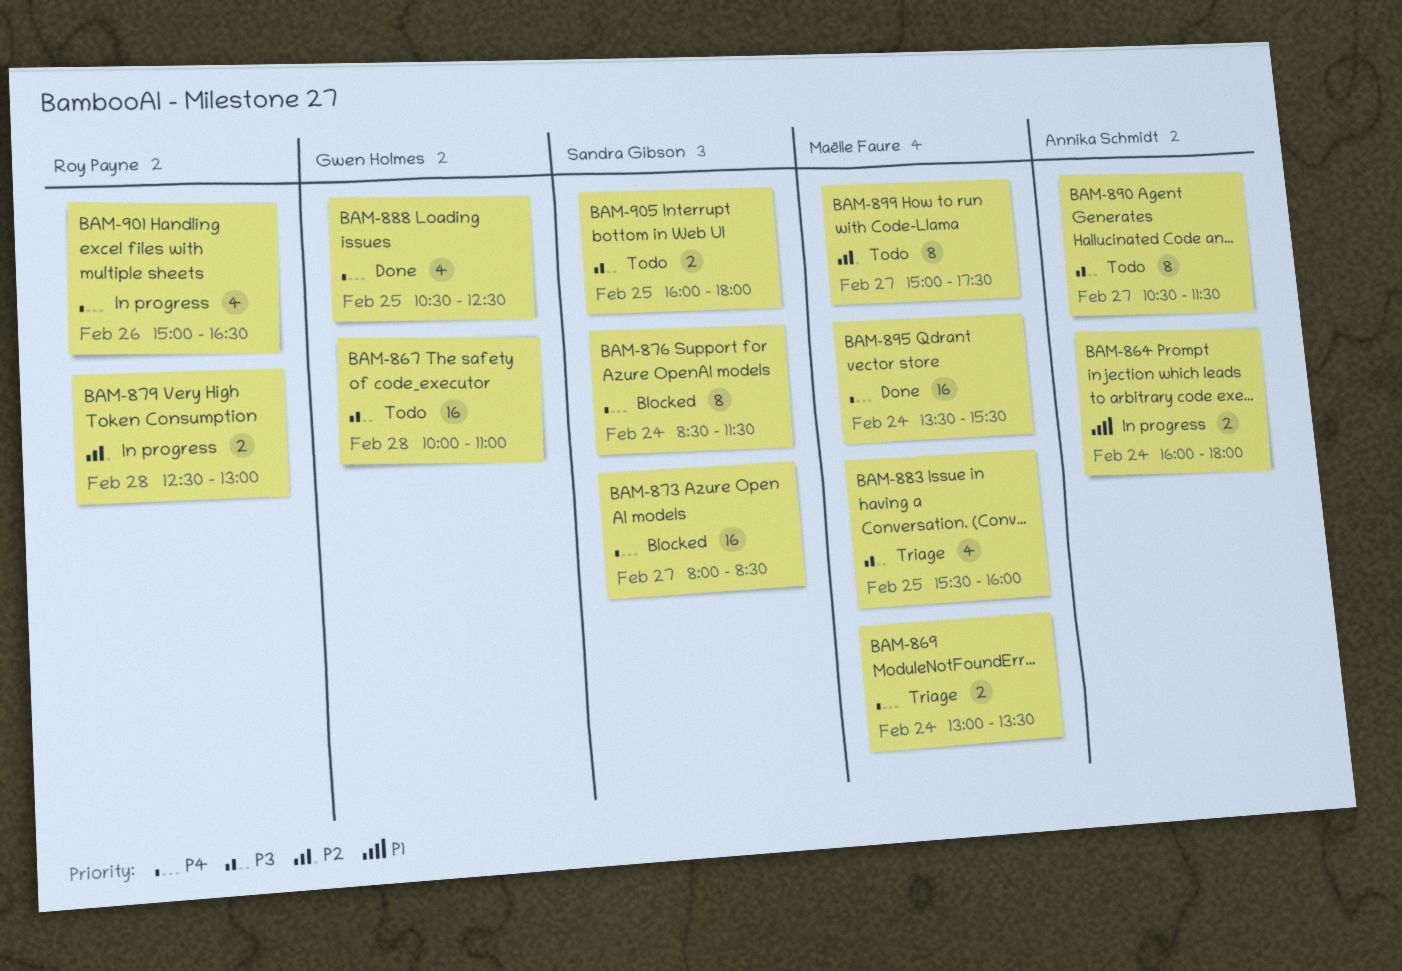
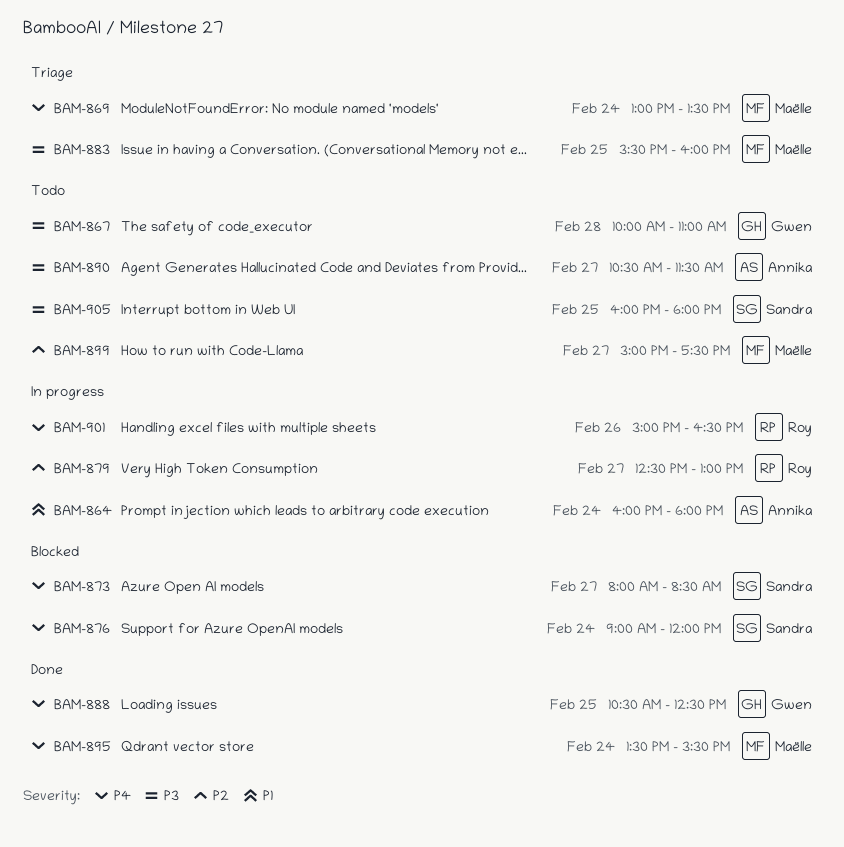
BAM-876, begins: 08:30 -> 09:00
BAM-876, ends: 11:30 -> 12:00
BAM-879, day: Feb 28 -> Feb 27

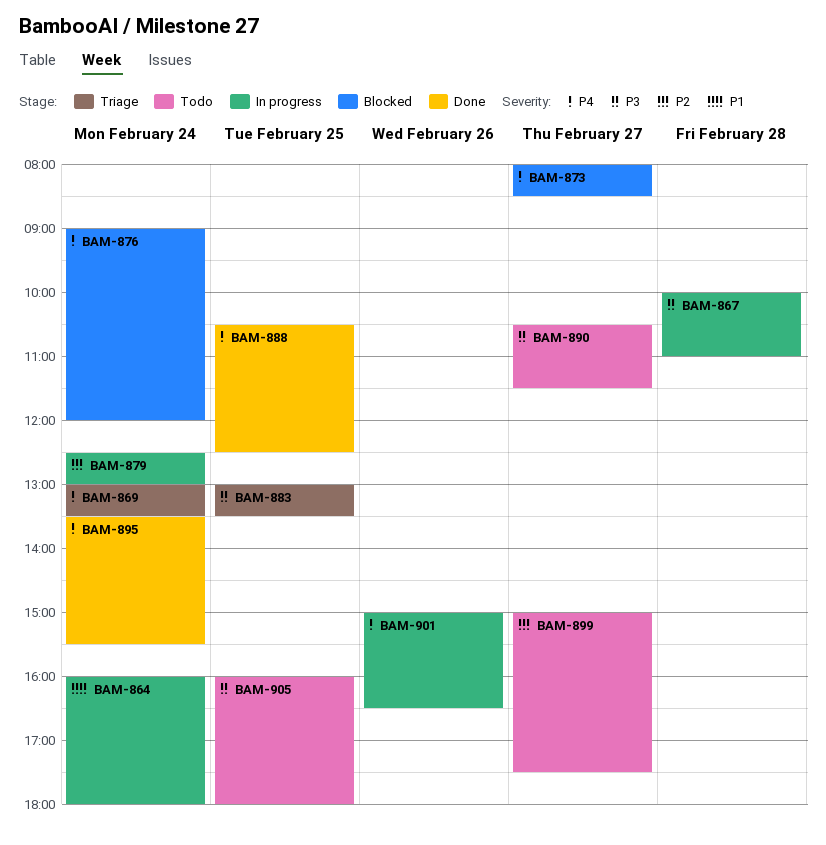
BAM-867, status: Todo -> In progress
BAM-879, day: Feb 27 -> Feb 24
BAM-883, begins: 15:30 -> 13:00
BAM-883, ends: 16:00 -> 13:30

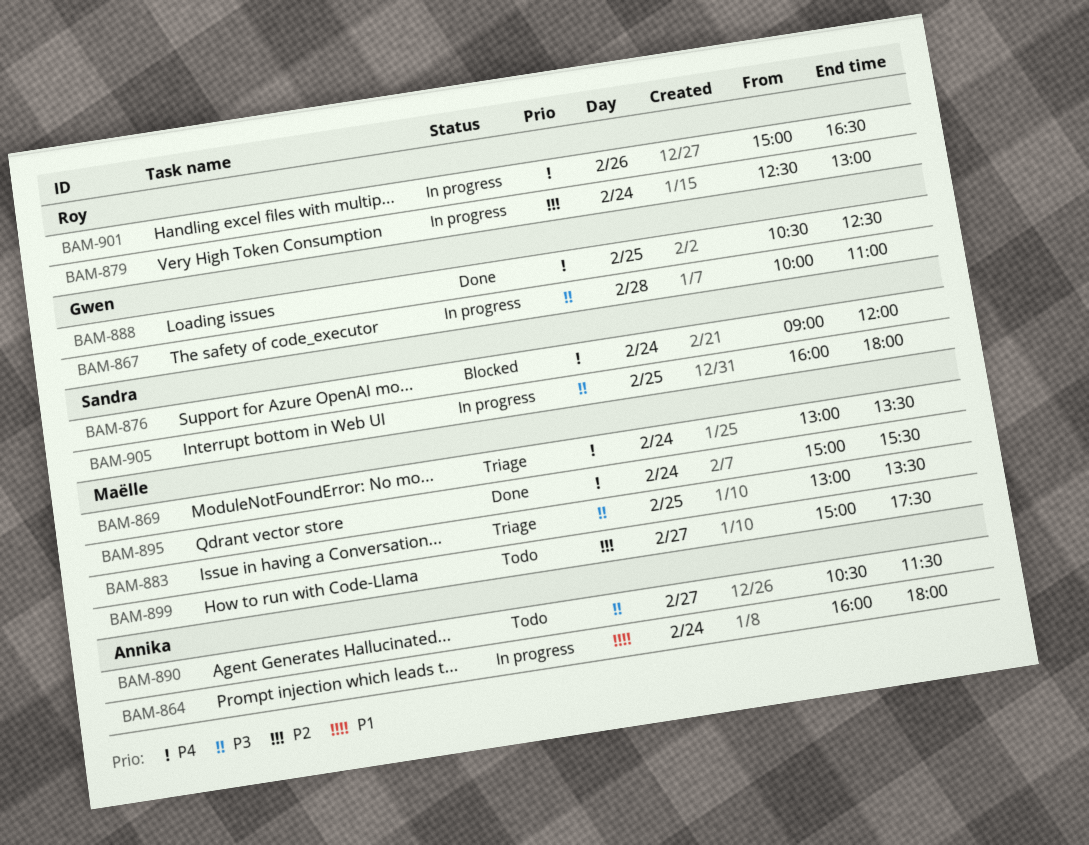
BAM-873: present -> none
BAM-895, begins: 13:30 -> 15:00
BAM-905, status: Todo -> In progress

